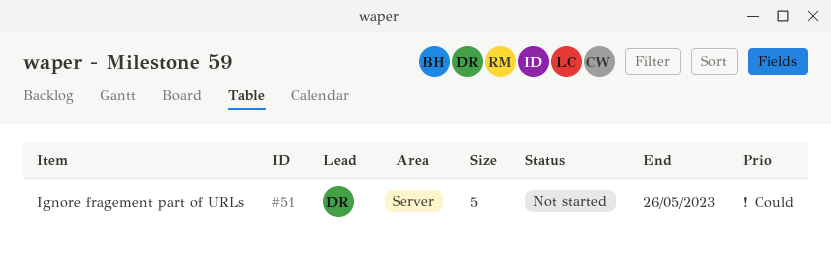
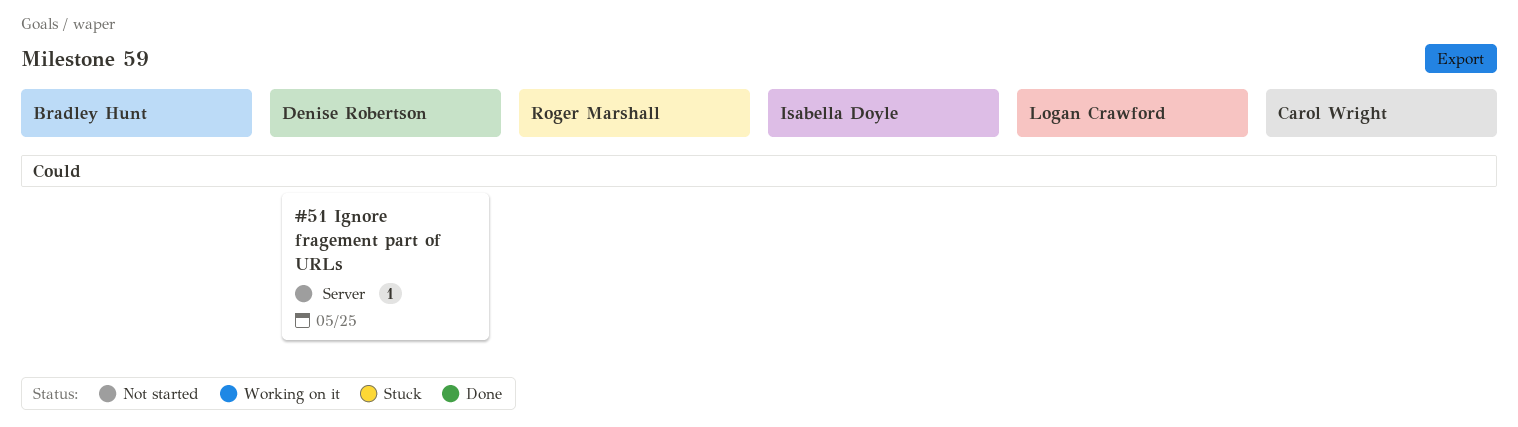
#51, estimate: 5 -> 1
#51, due: May 26 -> May 25

